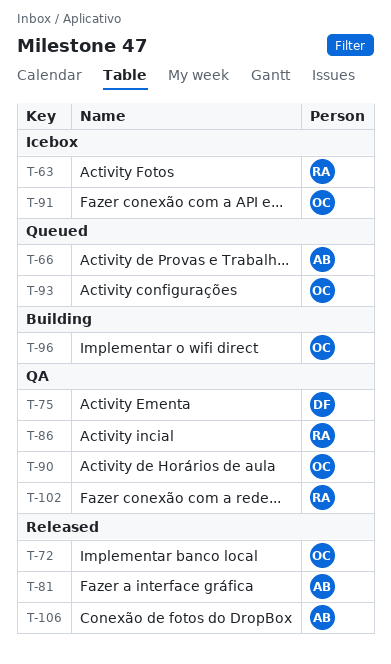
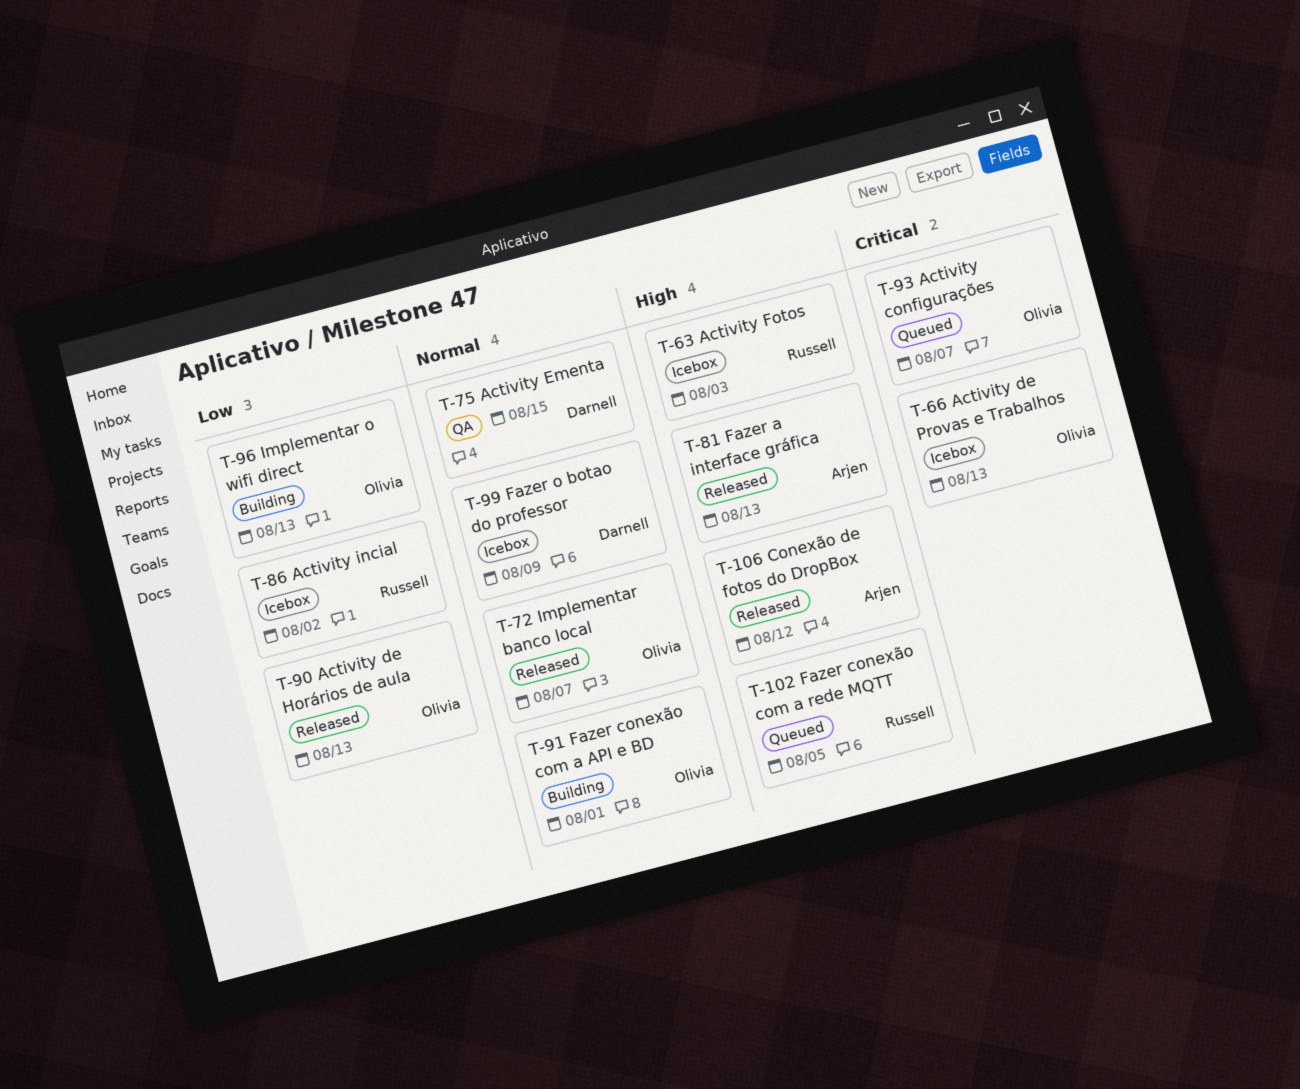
T-66, status: Queued -> Icebox
T-66, owner: Arjen -> Olivia
T-86, status: QA -> Icebox
T-90, status: QA -> Released
T-91, status: Icebox -> Building
T-99: none -> present
T-102, status: QA -> Queued

